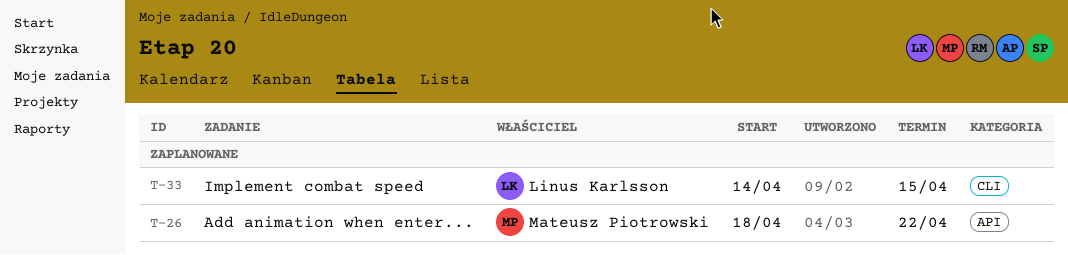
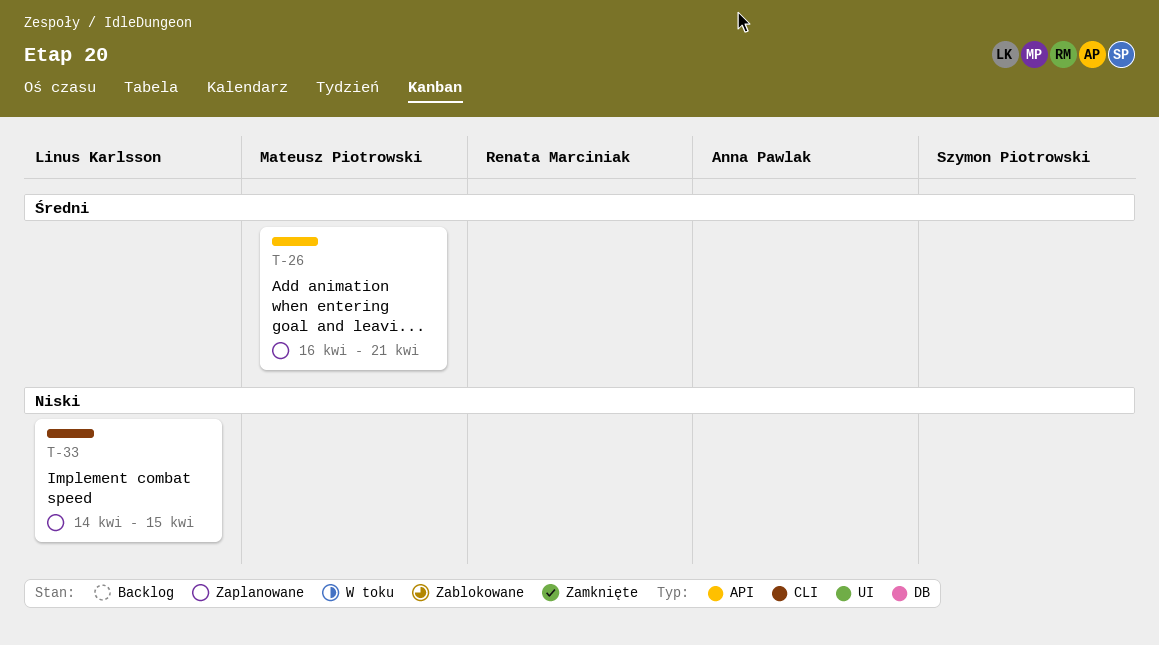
T-26, start: Apr 18 -> Apr 16
T-26, due: Apr 22 -> Apr 21

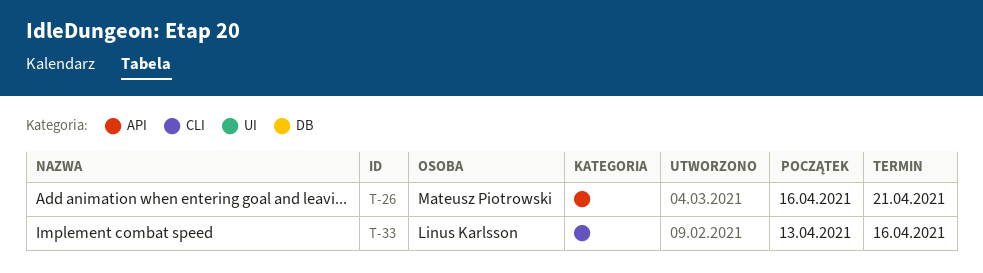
T-33, start: Apr 14 -> Apr 13
T-33, due: Apr 15 -> Apr 16

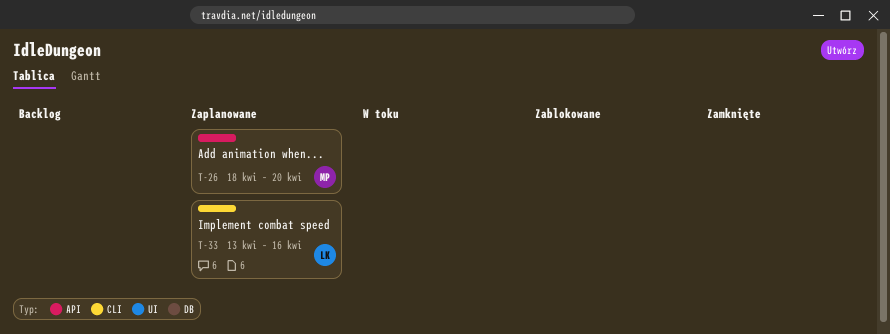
T-26, start: Apr 16 -> Apr 18
T-26, due: Apr 21 -> Apr 20

